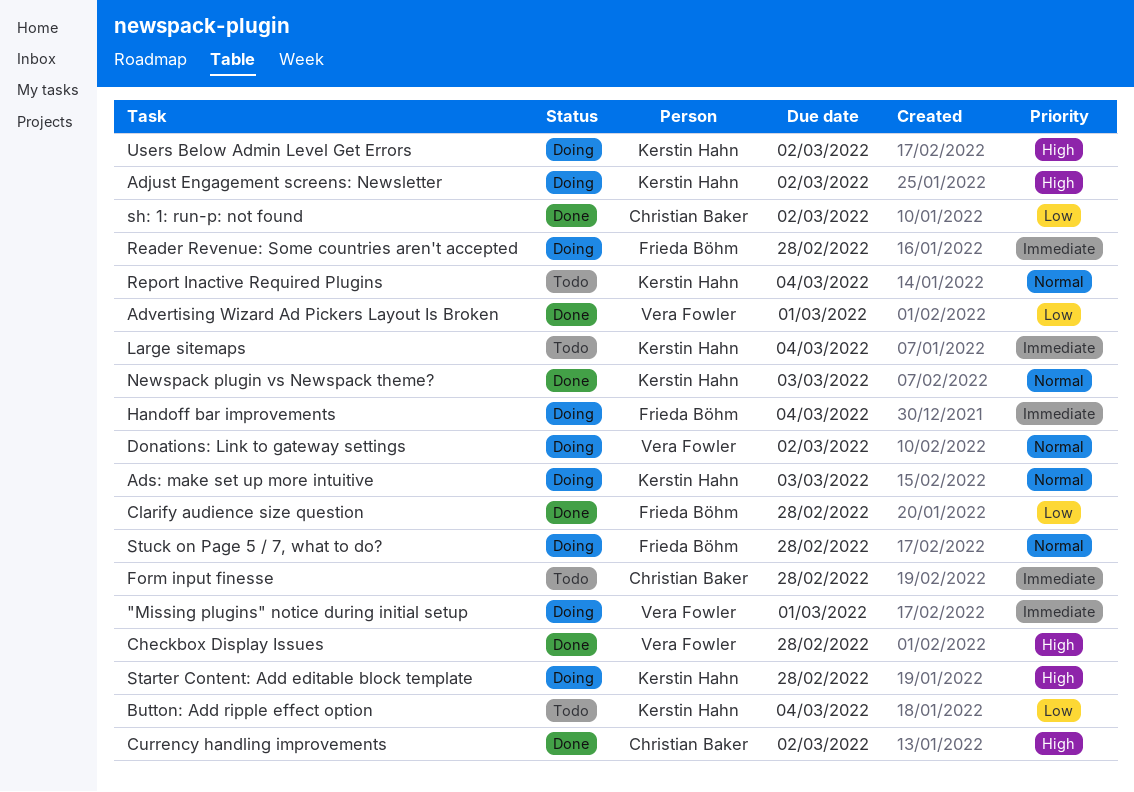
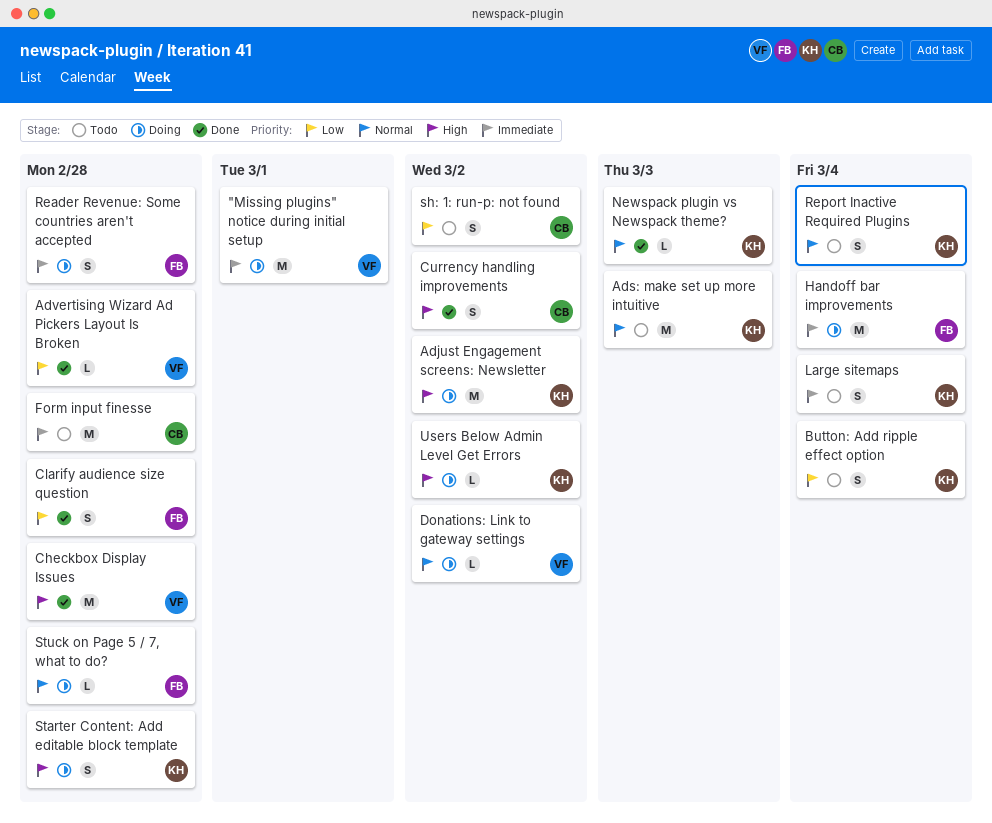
Ads: make set up more intuitive, status: Doing -> Todo
Advertising Wizard Ad Pickers Layout Is Broken, due: Mar 1 -> Feb 28
sh: 1: run-p: not found, status: Done -> Todo

